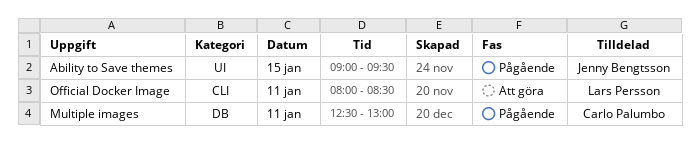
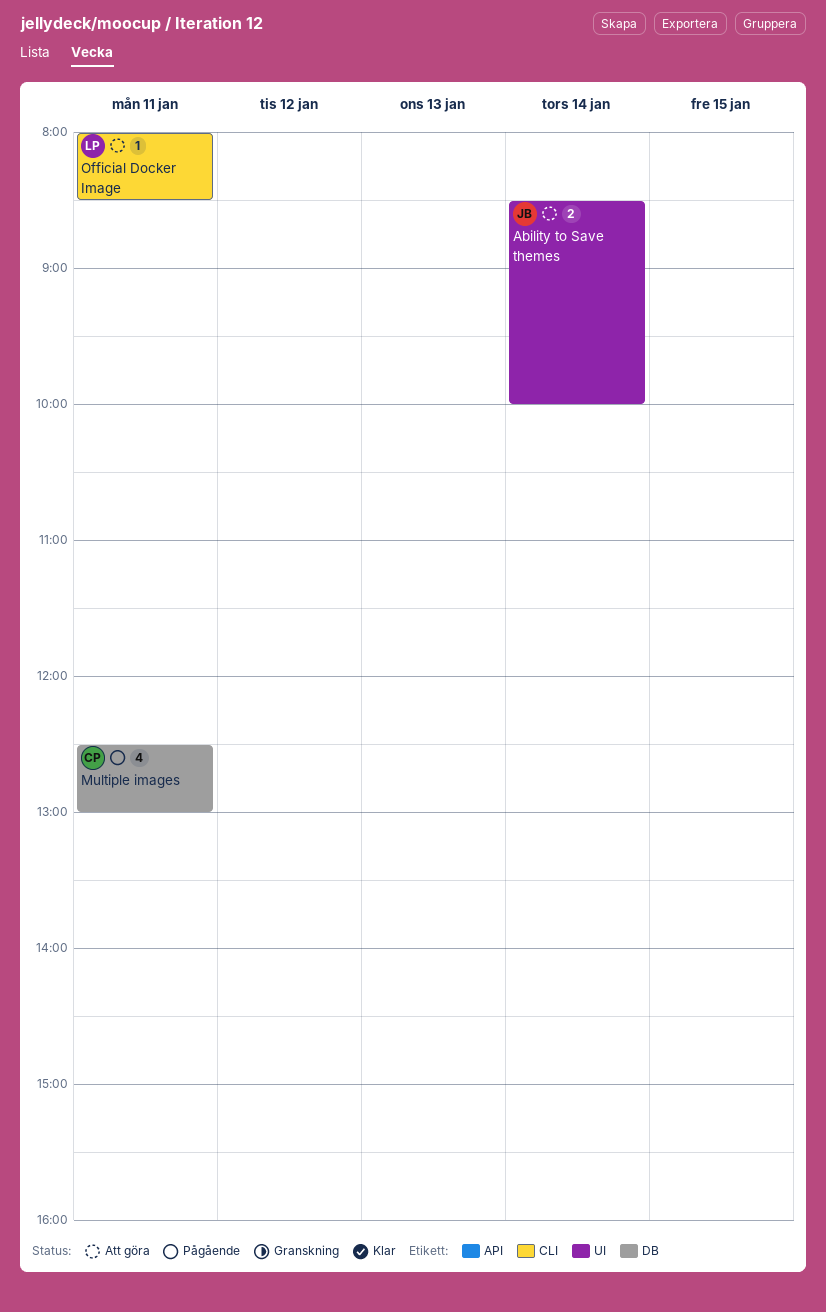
Ability to Save themes, status: Pågående -> Att göra
Ability to Save themes, day: Jan 15 -> Jan 14
Ability to Save themes, begins: 09:00 -> 08:30
Ability to Save themes, ends: 09:30 -> 10:00

